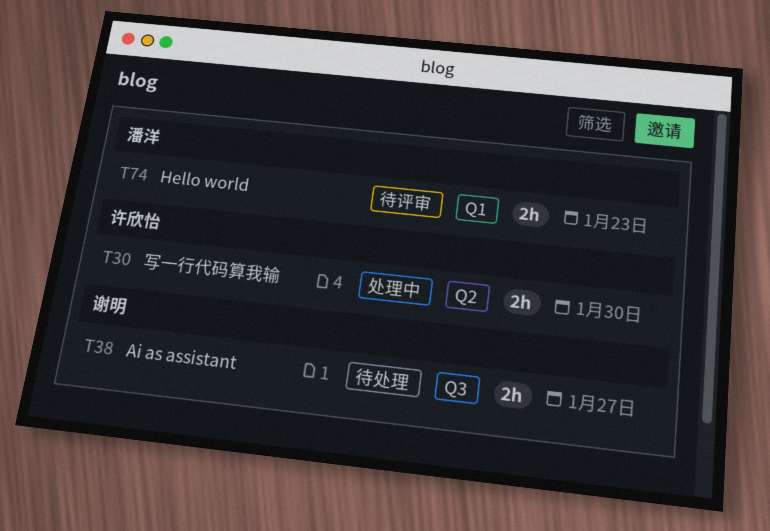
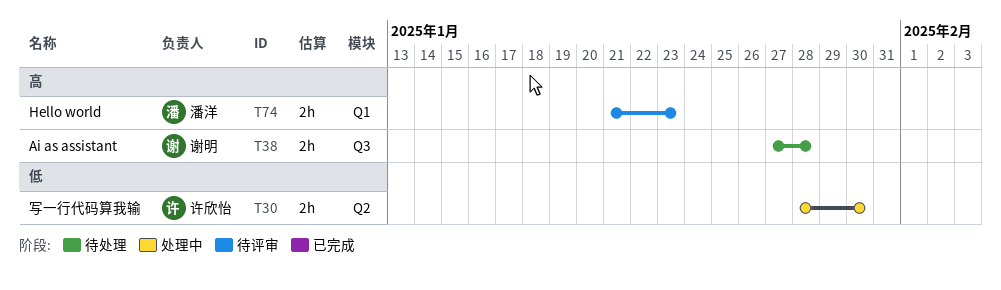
T38, due: Jan 27 -> Jan 28

